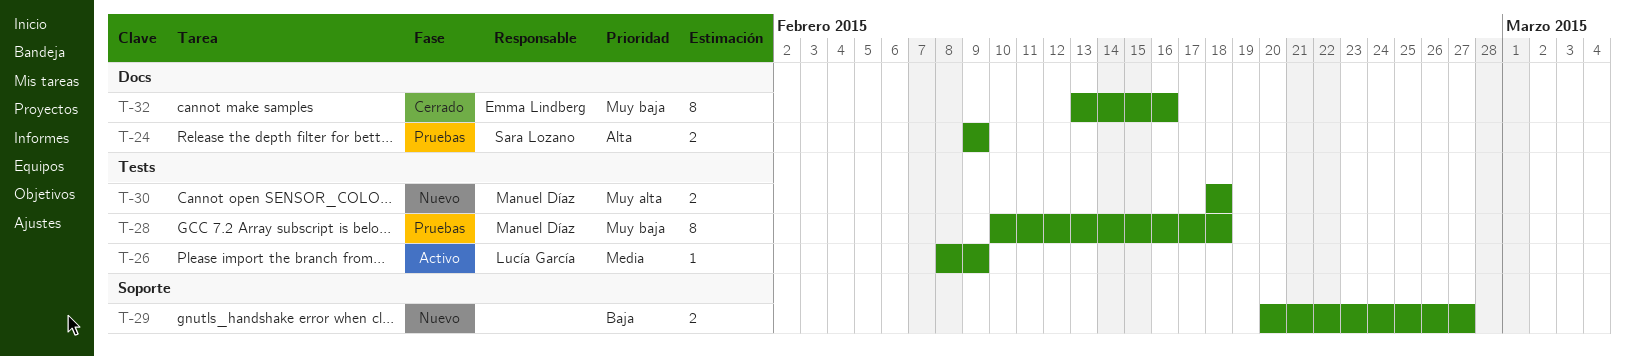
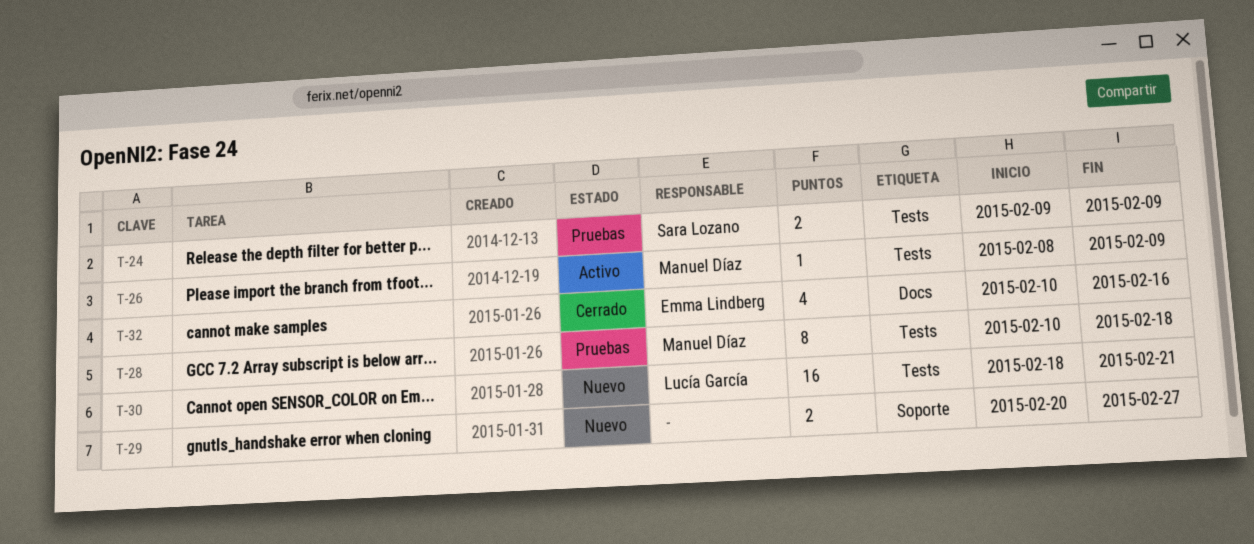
T-24, label: Docs -> Tests
T-26, owner: Lucía García -> Manuel Díaz
T-30, owner: Manuel Díaz -> Lucía García
T-30, estimate: 2 -> 16
T-30, due: Feb 18 -> Feb 21
T-32, estimate: 8 -> 4
T-32, start: Feb 13 -> Feb 10

